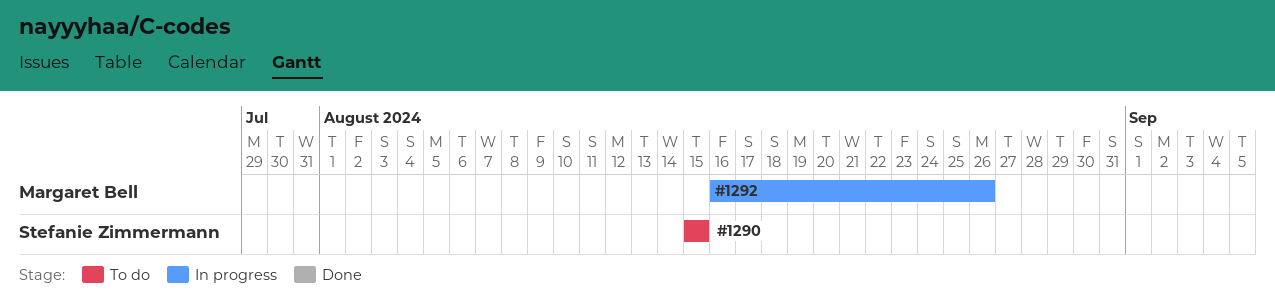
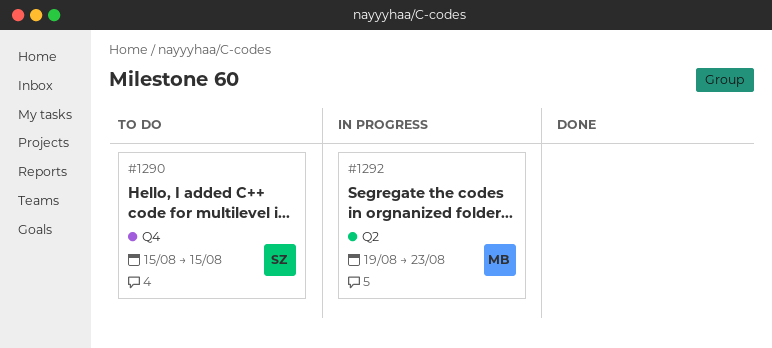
#1292, start: Aug 16 -> Aug 19
#1292, due: Aug 26 -> Aug 23

